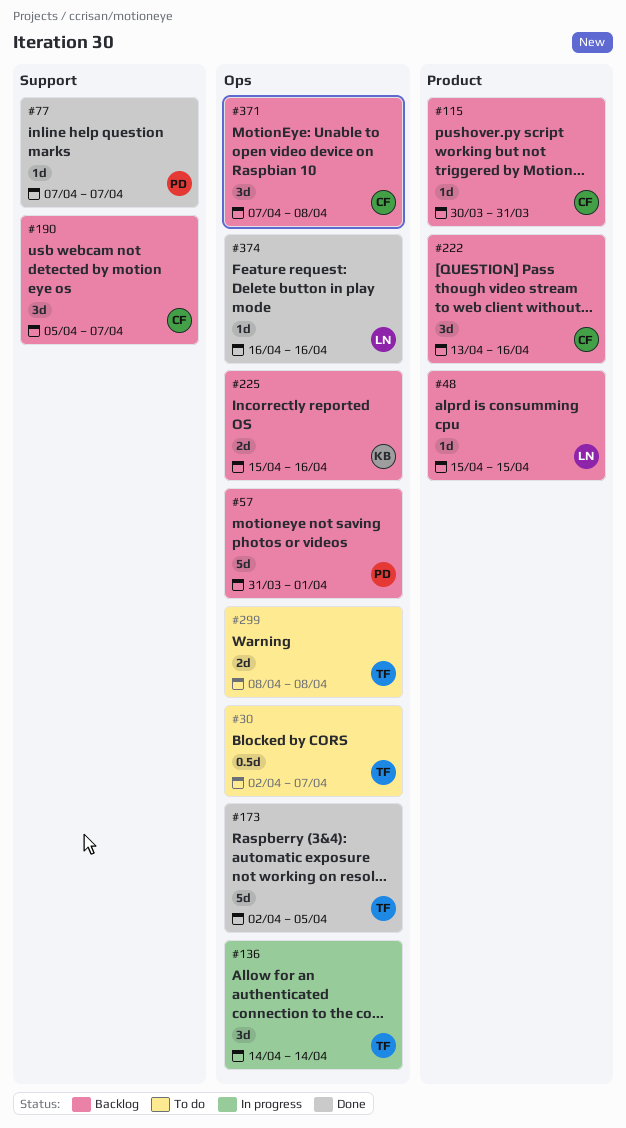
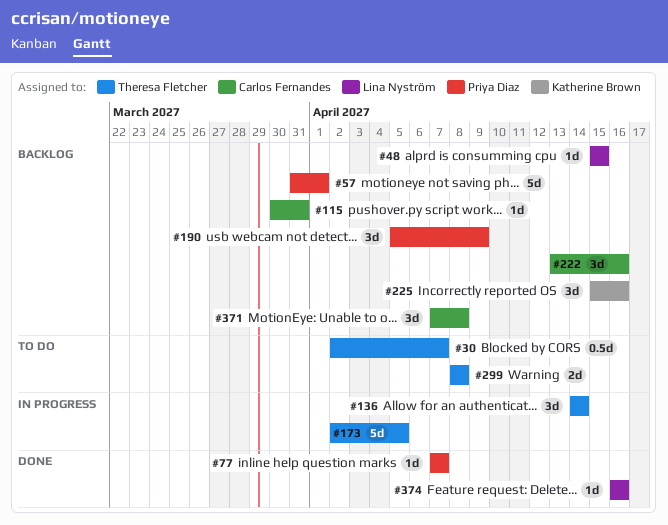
#173, status: Done -> In progress
#190, owner: Carlos Fernandes -> Priya Diaz
#190, due: Apr 7 -> Apr 9
#225, estimate: 2d -> 3d

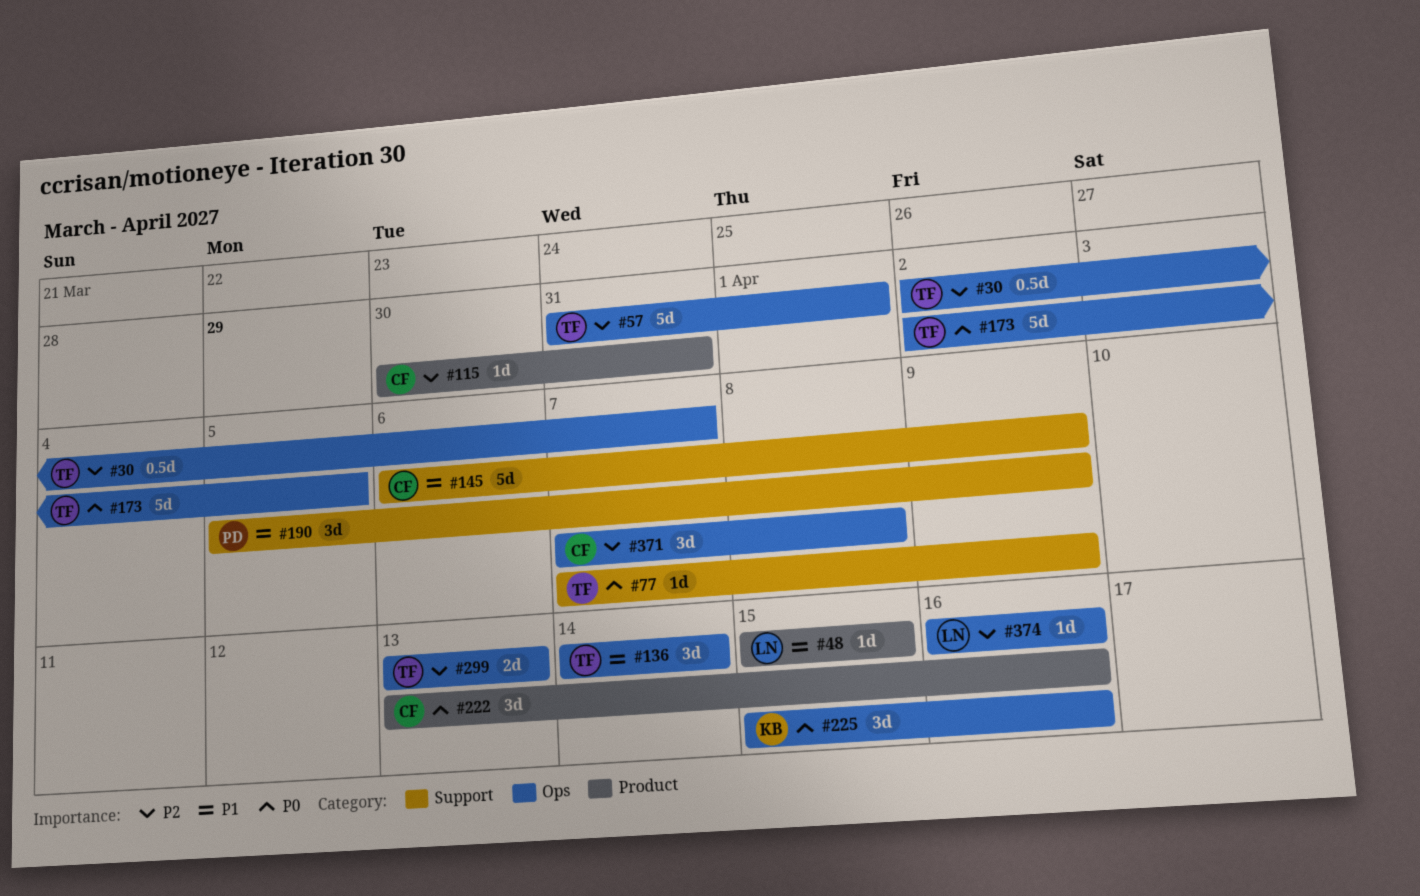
#57, owner: Priya Diaz -> Theresa Fletcher
#77, owner: Priya Diaz -> Theresa Fletcher
#77, due: Apr 7 -> Apr 9
#145: none -> present
#299, start: Apr 8 -> Apr 13
#299, due: Apr 8 -> Apr 13

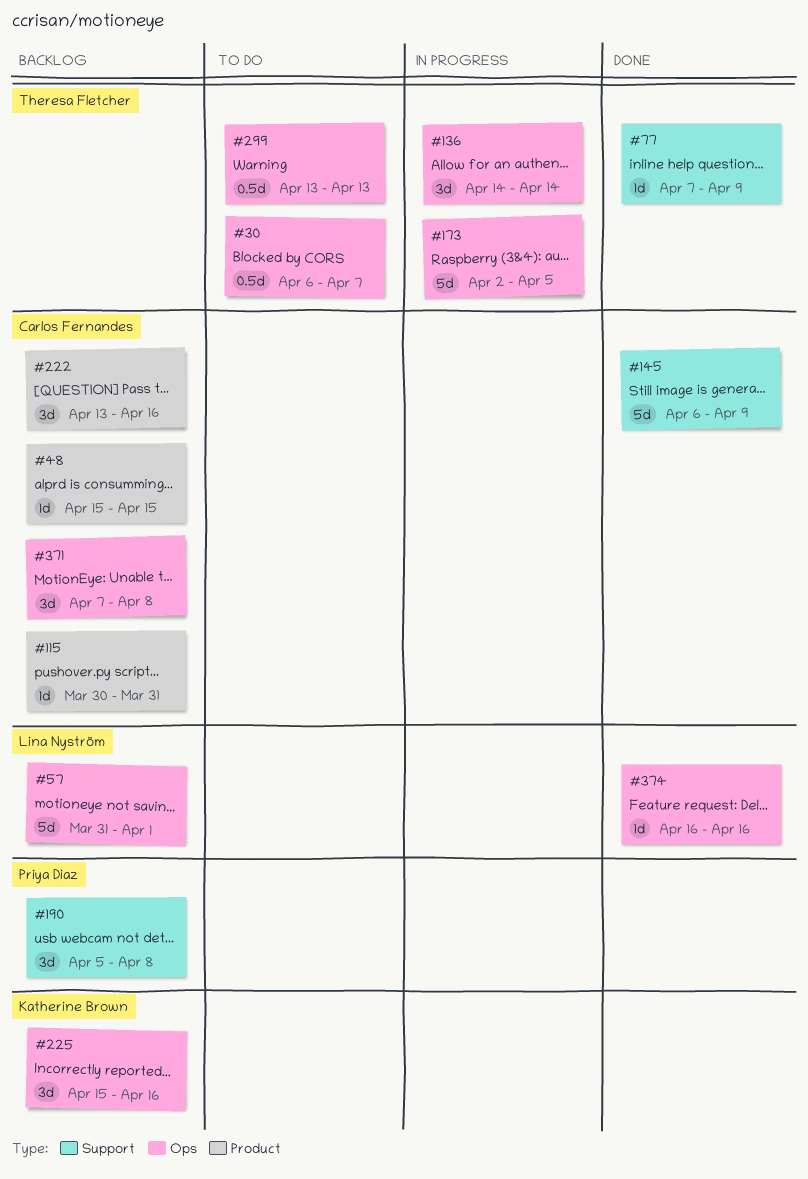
#30, start: Apr 2 -> Apr 6
#48, owner: Lina Nyström -> Carlos Fernandes
#57, owner: Theresa Fletcher -> Lina Nyström
#190, due: Apr 9 -> Apr 8
#299, estimate: 2d -> 0.5d

